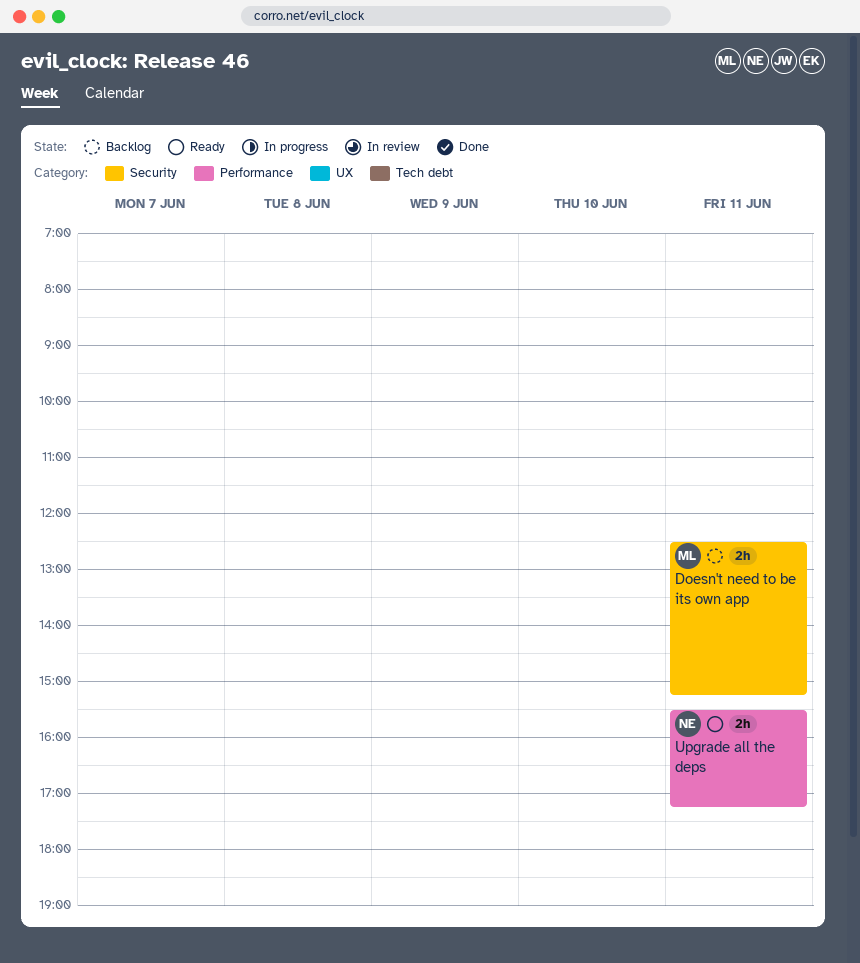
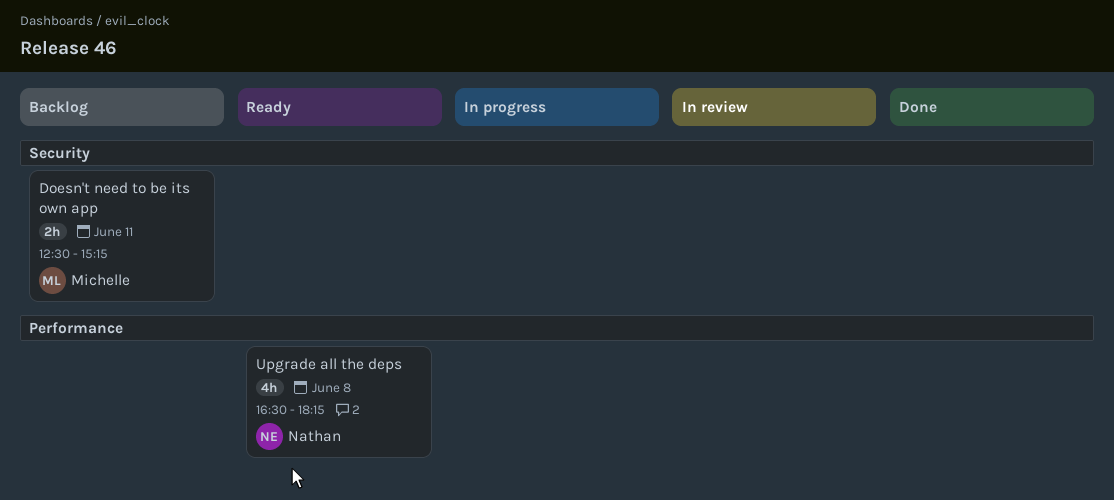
Upgrade all the deps, estimate: 2h -> 4h
Upgrade all the deps, day: Jun 11 -> Jun 8
Upgrade all the deps, begins: 15:30 -> 16:30
Upgrade all the deps, ends: 17:15 -> 18:15

